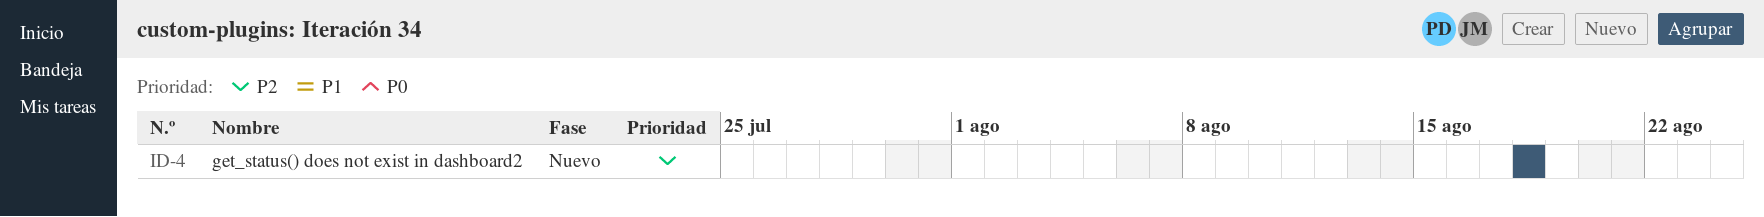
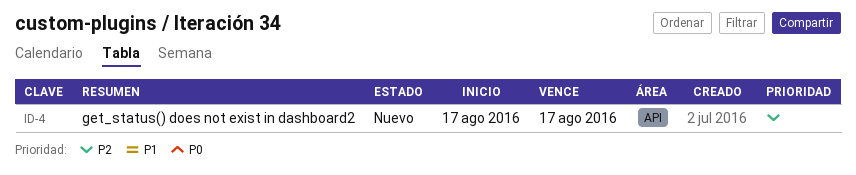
ID-4, start: Aug 18 -> Aug 17
ID-4, due: Aug 18 -> Aug 17

